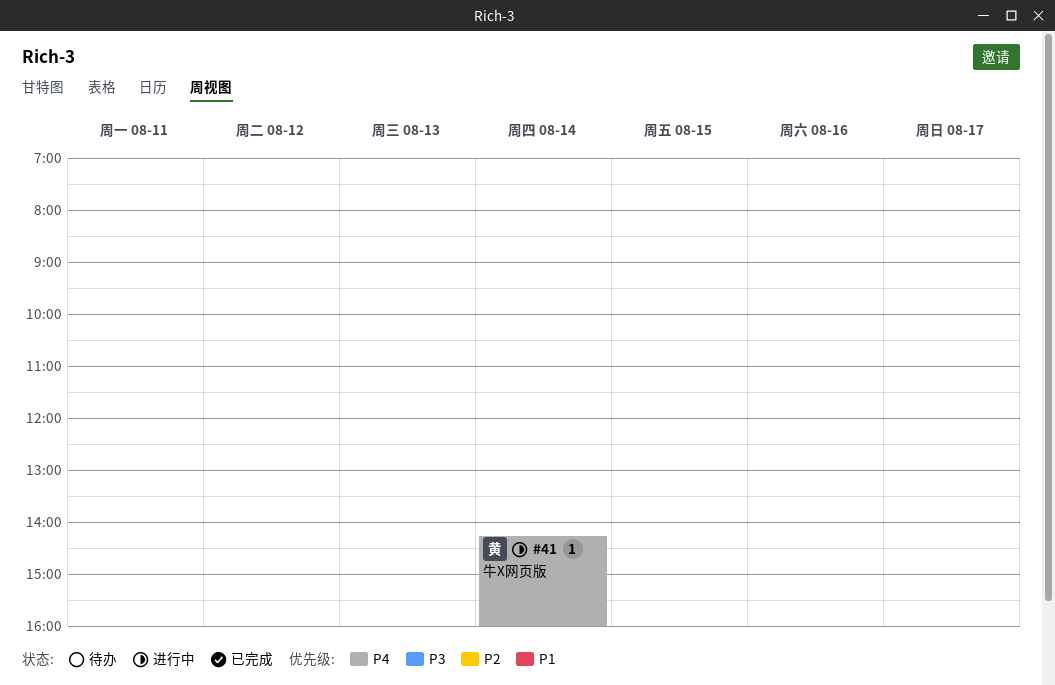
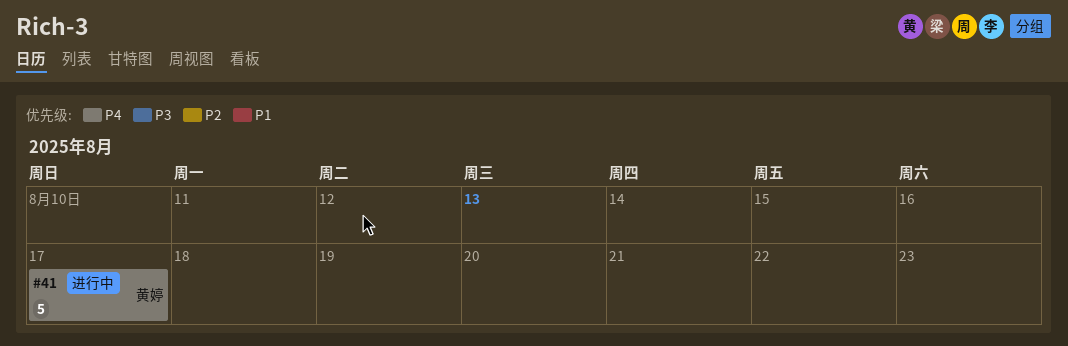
#41, estimate: 1 -> 5
#41, day: Aug 14 -> Aug 17

